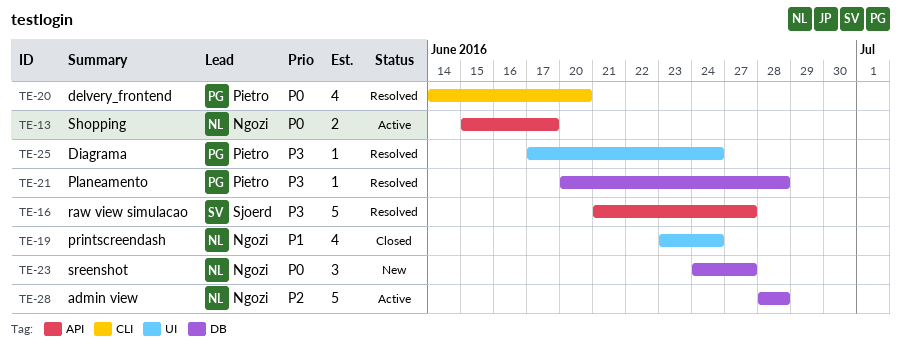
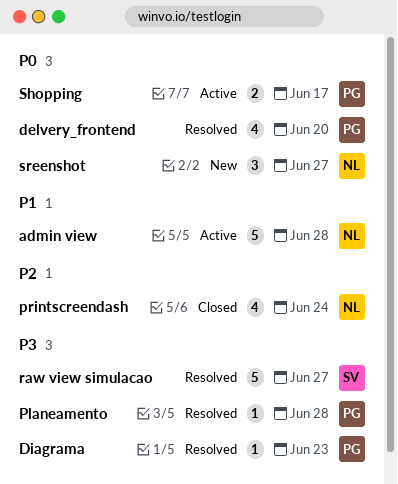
admin view, priority: P2 -> P1
Diagrama, due: Jun 24 -> Jun 23
printscreendash, priority: P1 -> P2
Shopping, owner: Ngozi -> Pietro

